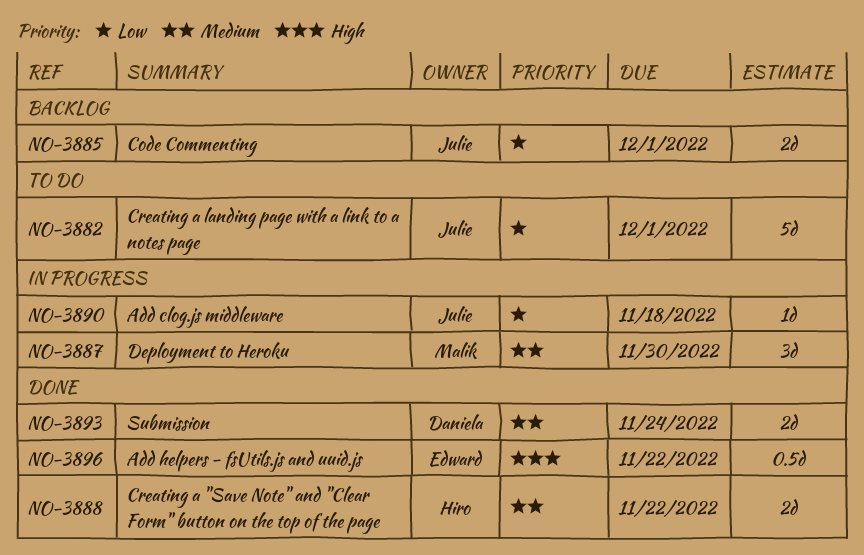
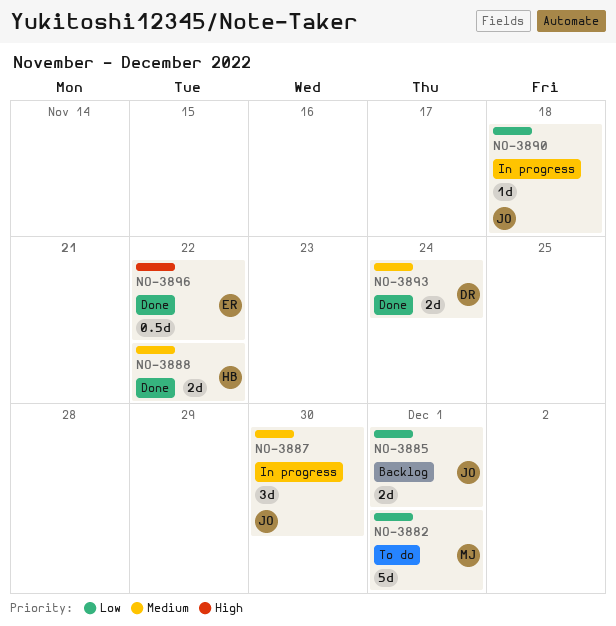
NO-3882, owner: Julie -> Malik
NO-3887, owner: Malik -> Julie

